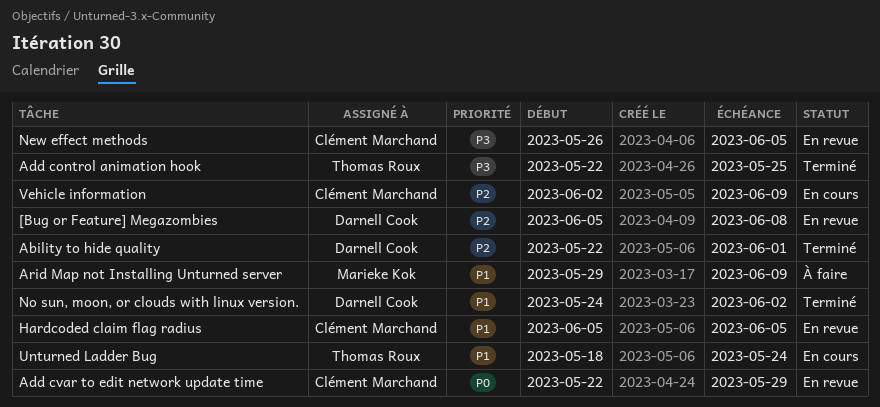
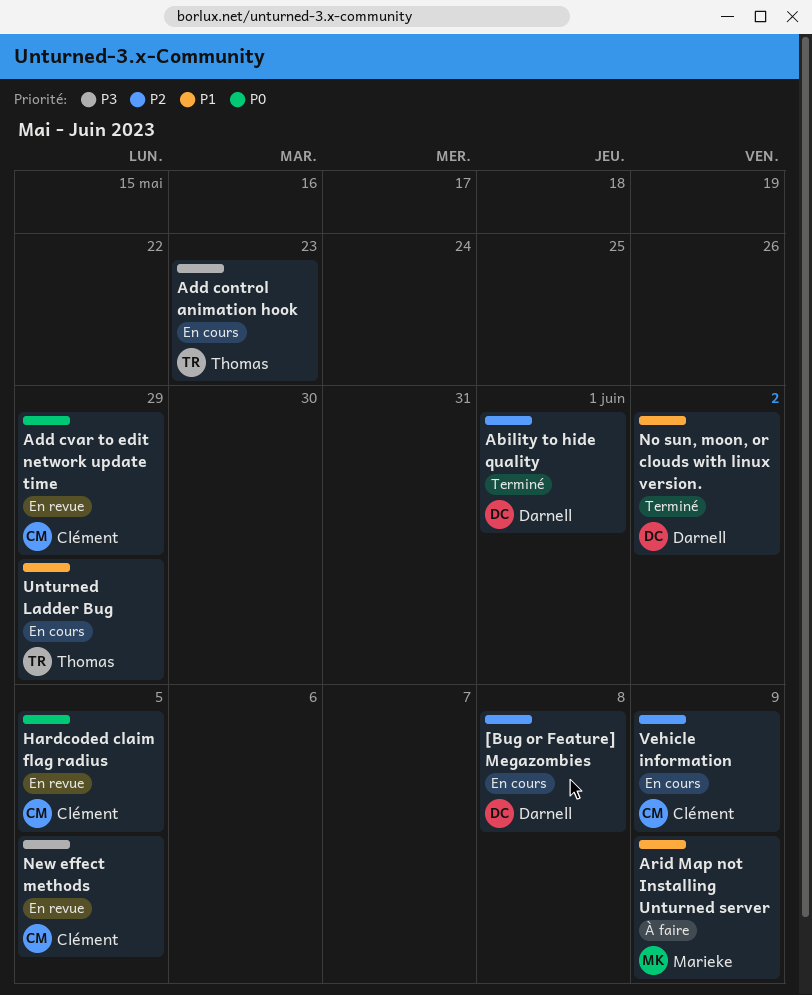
[Bug or Feature] Megazombies, status: En revue -> En cours
Add control animation hook, status: Terminé -> En cours
Add control animation hook, due: May 25 -> May 23
Hardcoded claim flag radius, priority: P1 -> P0
Unturned Ladder Bug, due: May 24 -> May 29

